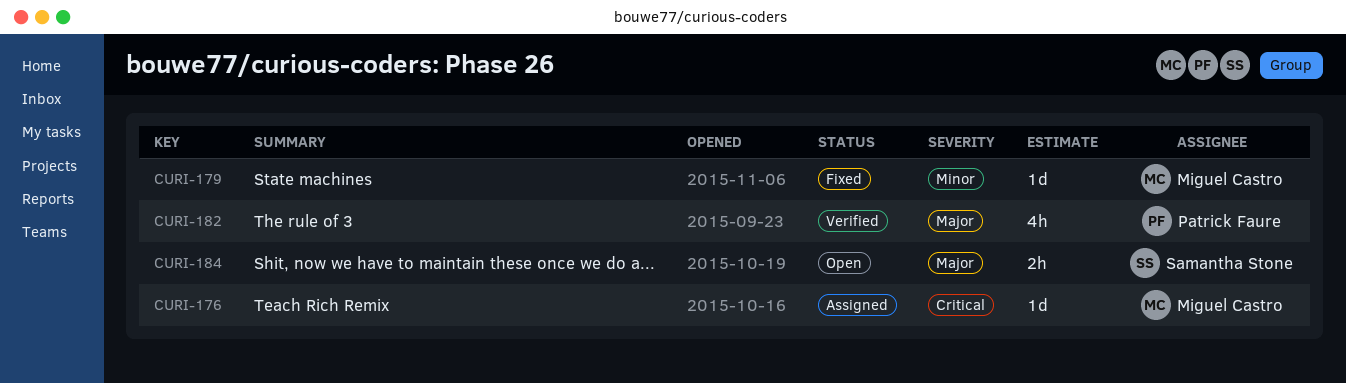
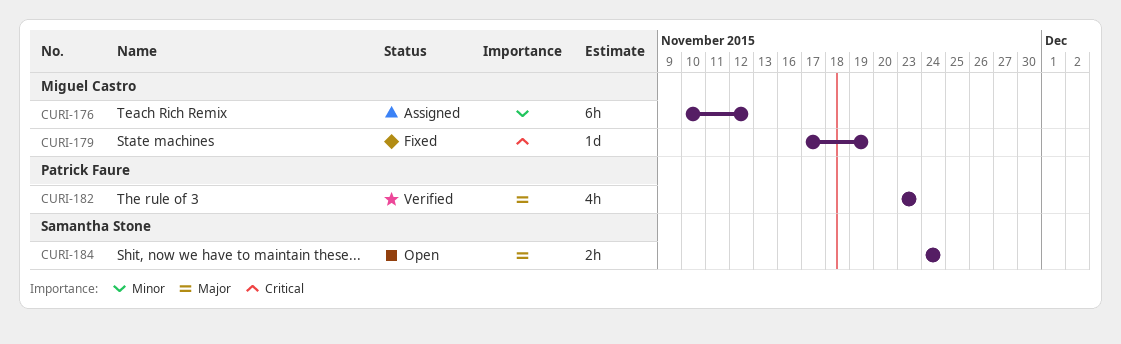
CURI-176, priority: Critical -> Minor
CURI-176, estimate: 1d -> 6h
CURI-179, priority: Minor -> Critical

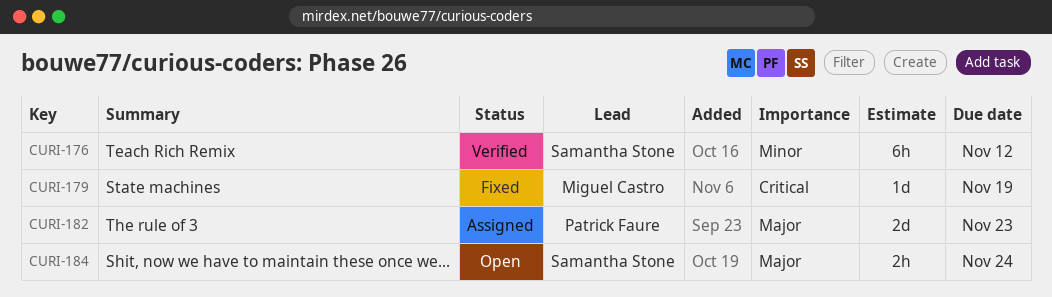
CURI-176, status: Assigned -> Verified
CURI-176, owner: Miguel Castro -> Samantha Stone
CURI-182, status: Verified -> Assigned
CURI-182, estimate: 4h -> 2d

